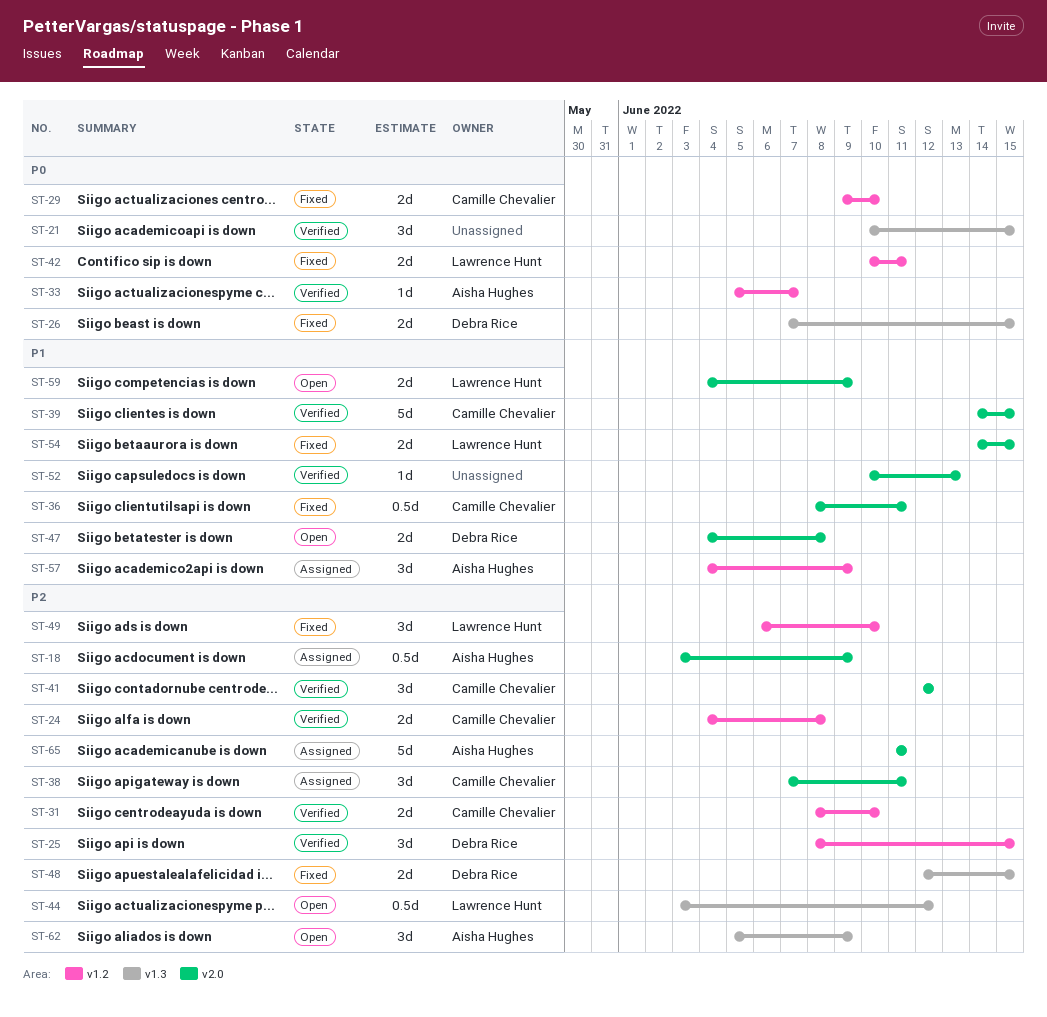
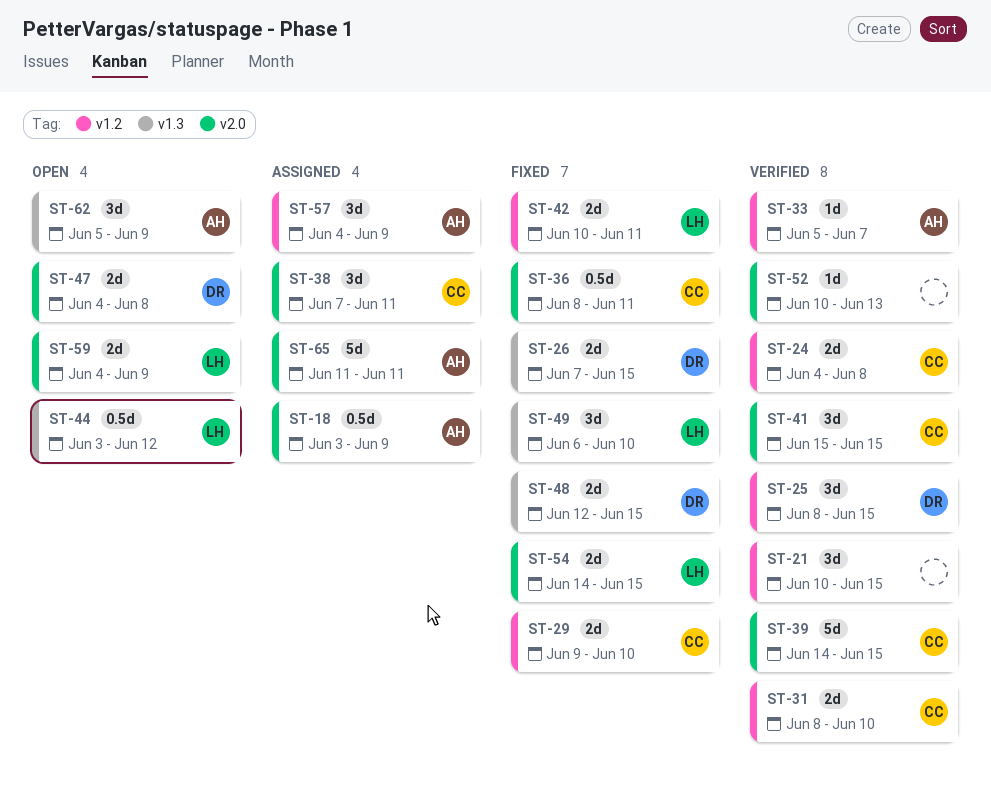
ST-21, label: v1.3 -> v1.2
ST-41, start: Jun 12 -> Jun 15
ST-41, due: Jun 12 -> Jun 15
ST-49, label: v1.2 -> v1.3

